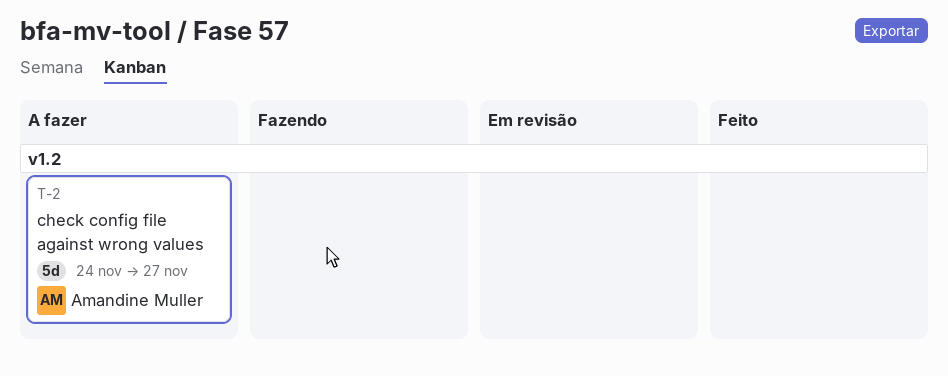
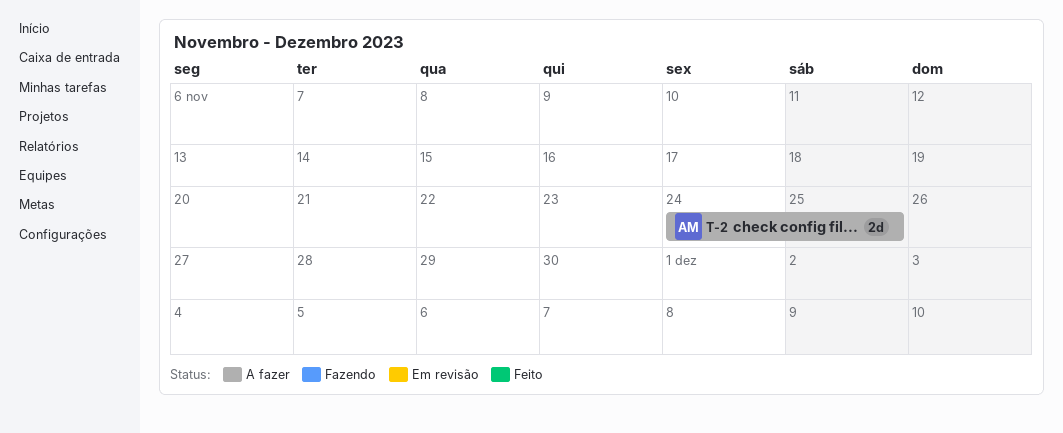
T-2, estimate: 5d -> 2d
T-2, due: Nov 27 -> Nov 25

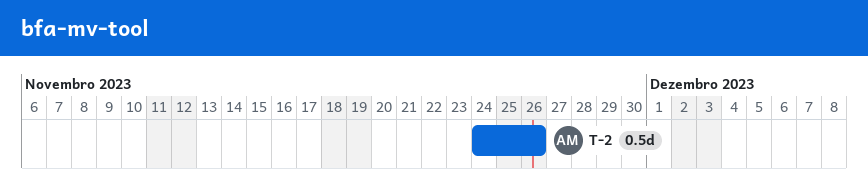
T-2, estimate: 2d -> 0.5d
T-2, due: Nov 25 -> Nov 26

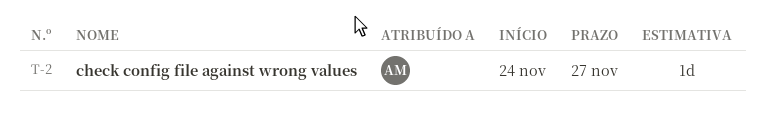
T-2, estimate: 0.5d -> 1d
T-2, due: Nov 26 -> Nov 27

